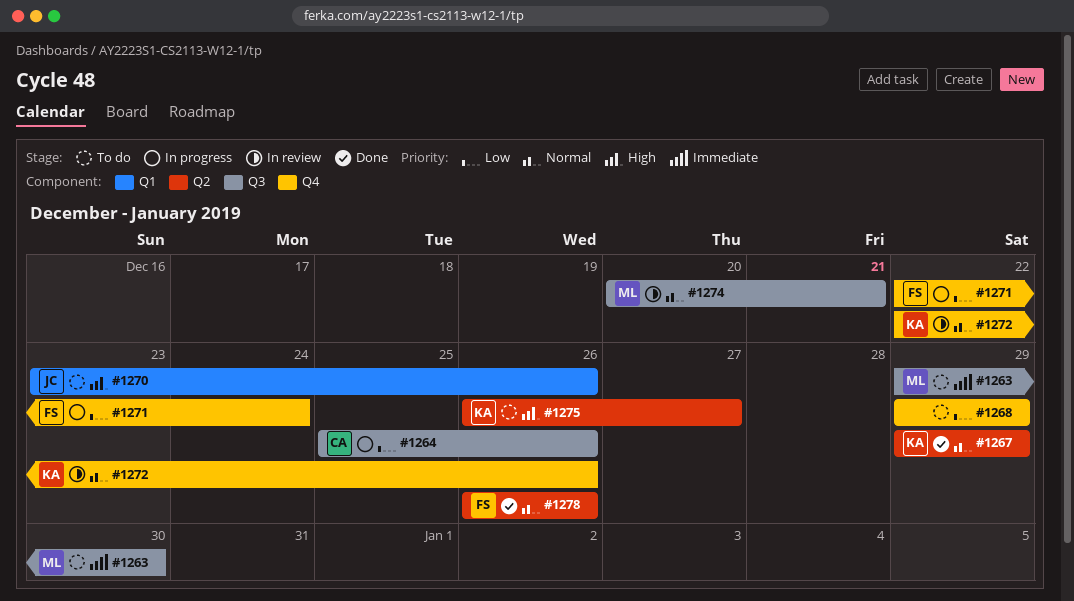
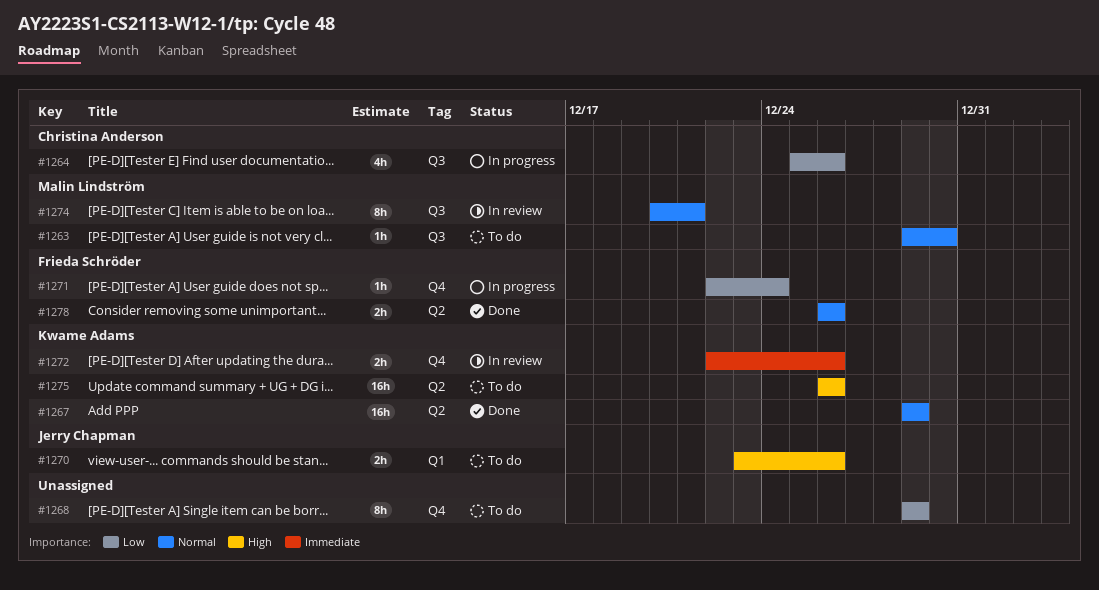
#1263, priority: Immediate -> Normal
#1272, priority: Normal -> Immediate
#1275, due: Dec 27 -> Dec 26

